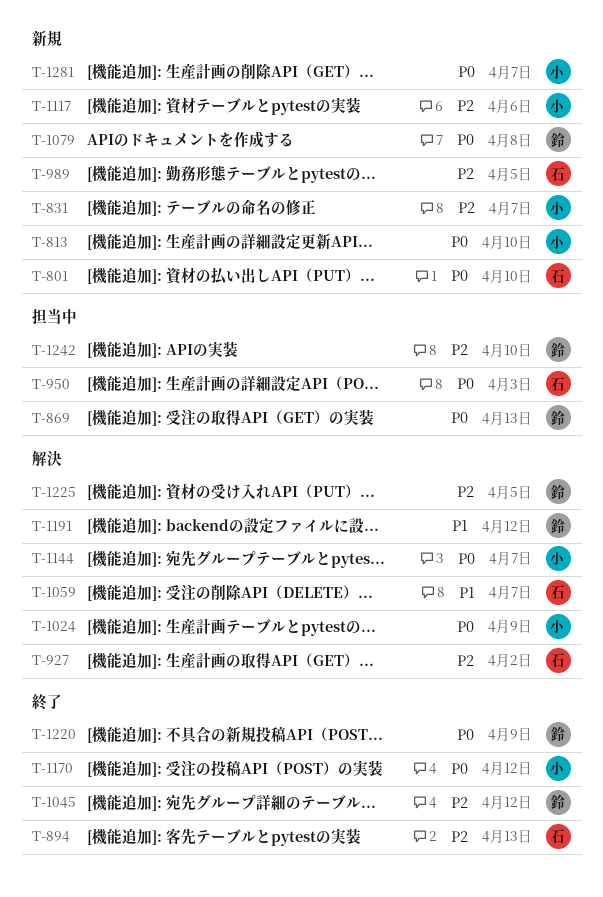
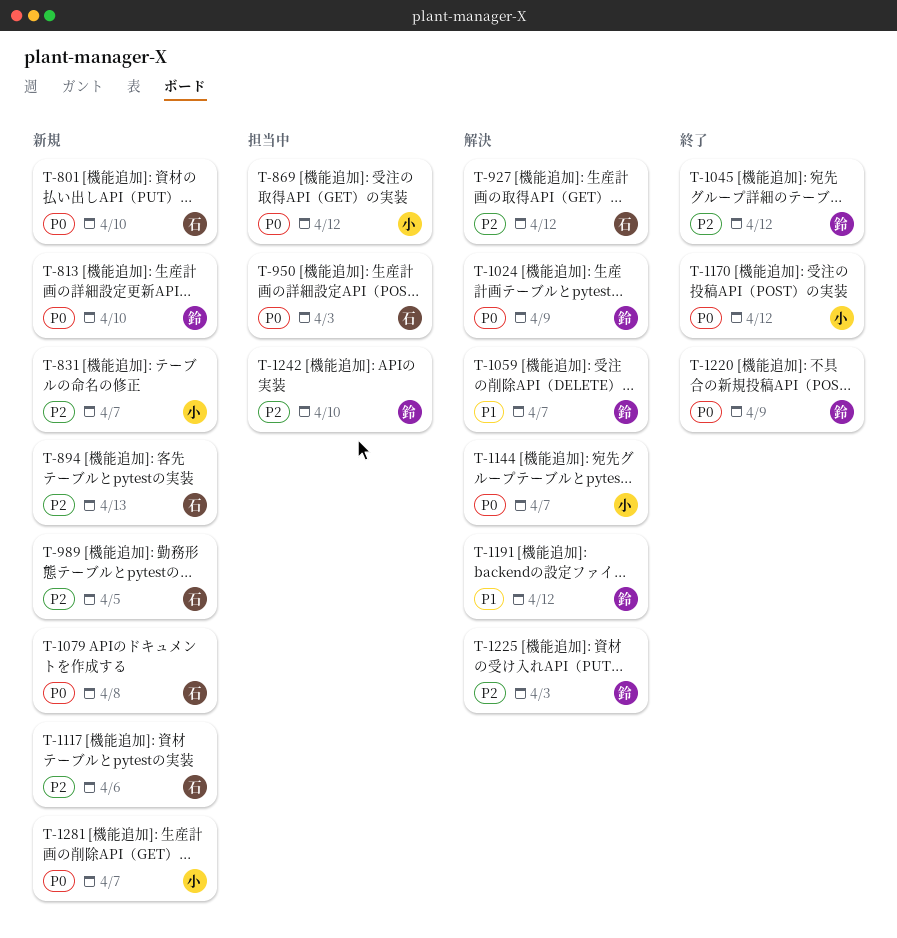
T-813, owner: 小 -> 鈴
T-869, owner: 鈴 -> 小
T-869, due: Apr 13 -> Apr 12
T-894, status: 終了 -> 新規
T-927, due: Apr 2 -> Apr 12
T-1024, owner: 小 -> 鈴
T-1059, owner: 石 -> 鈴
T-1079, owner: 鈴 -> 石
T-1117, owner: 小 -> 石
T-1225, due: Apr 5 -> Apr 3

